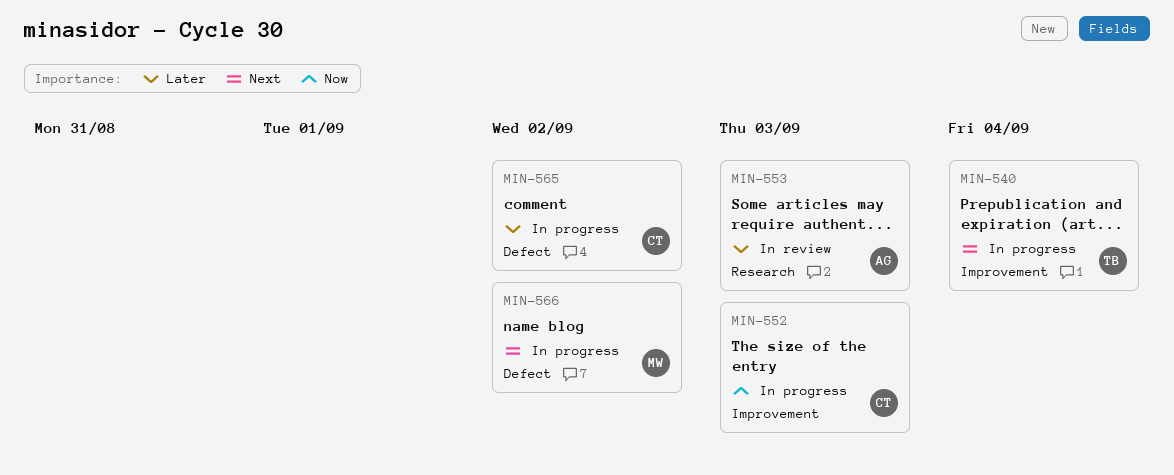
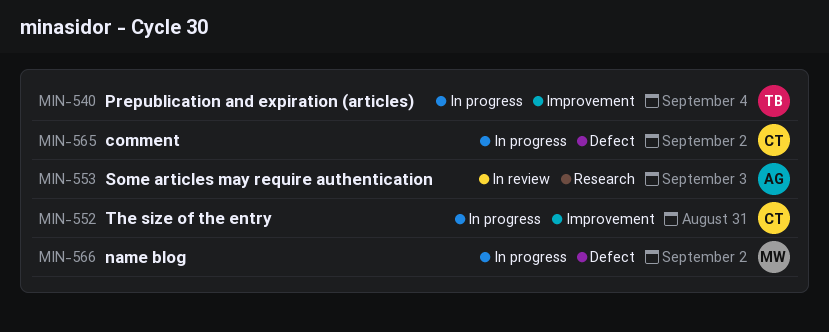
MIN-552, due: Sep 3 -> Aug 31

